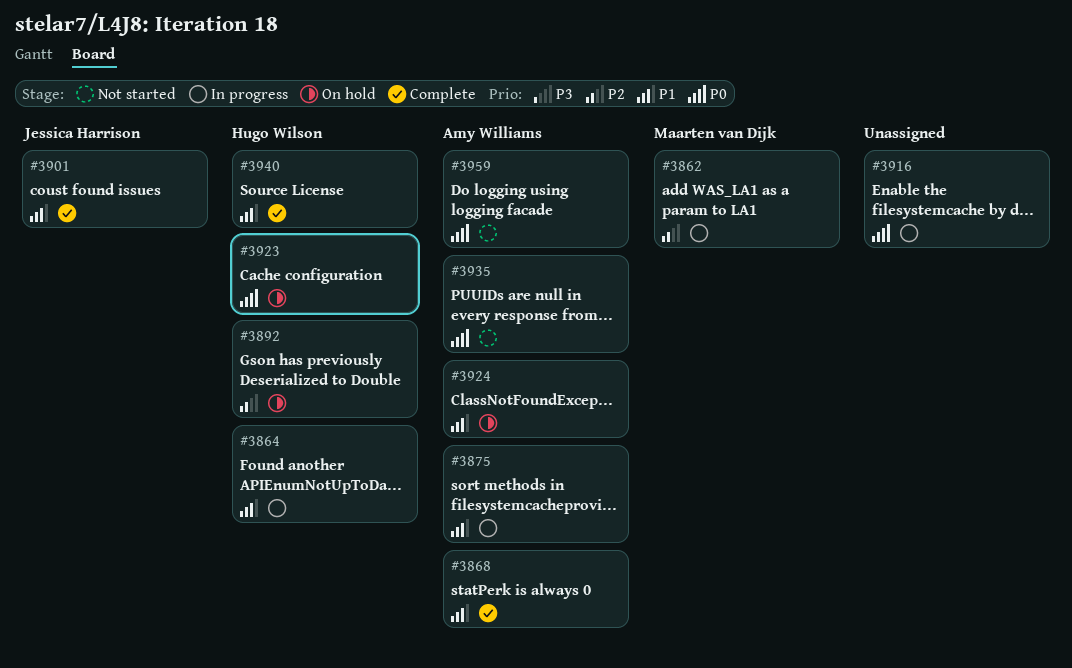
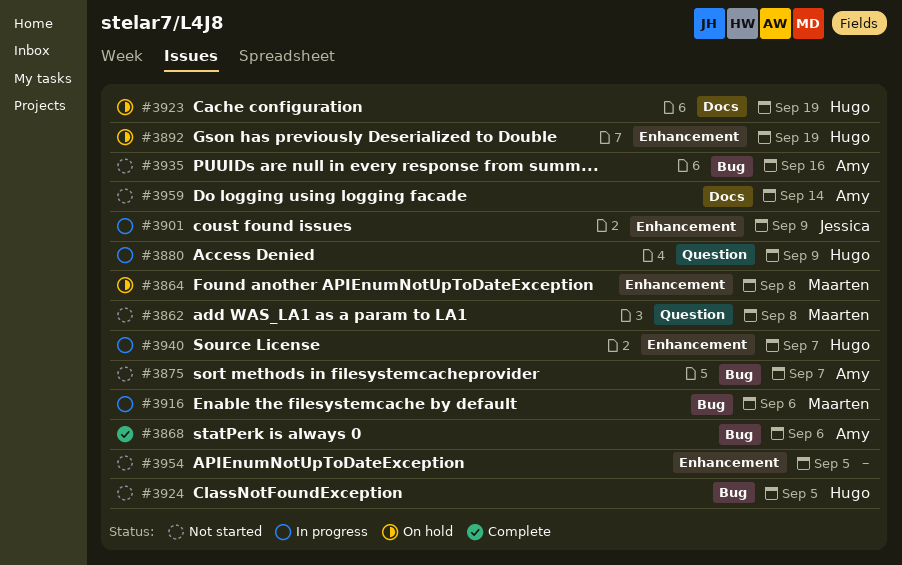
#3862, status: In progress -> Not started
#3864, status: In progress -> On hold
#3864, owner: Hugo Wilson -> Maarten van Dijk
#3875, status: In progress -> Not started
#3880: none -> present
#3901, status: Complete -> In progress
#3916, owner: none -> Maarten van Dijk
#3924, status: On hold -> Not started
#3924, owner: Amy Williams -> Hugo Wilson
#3940, status: Complete -> In progress
#3954: none -> present

